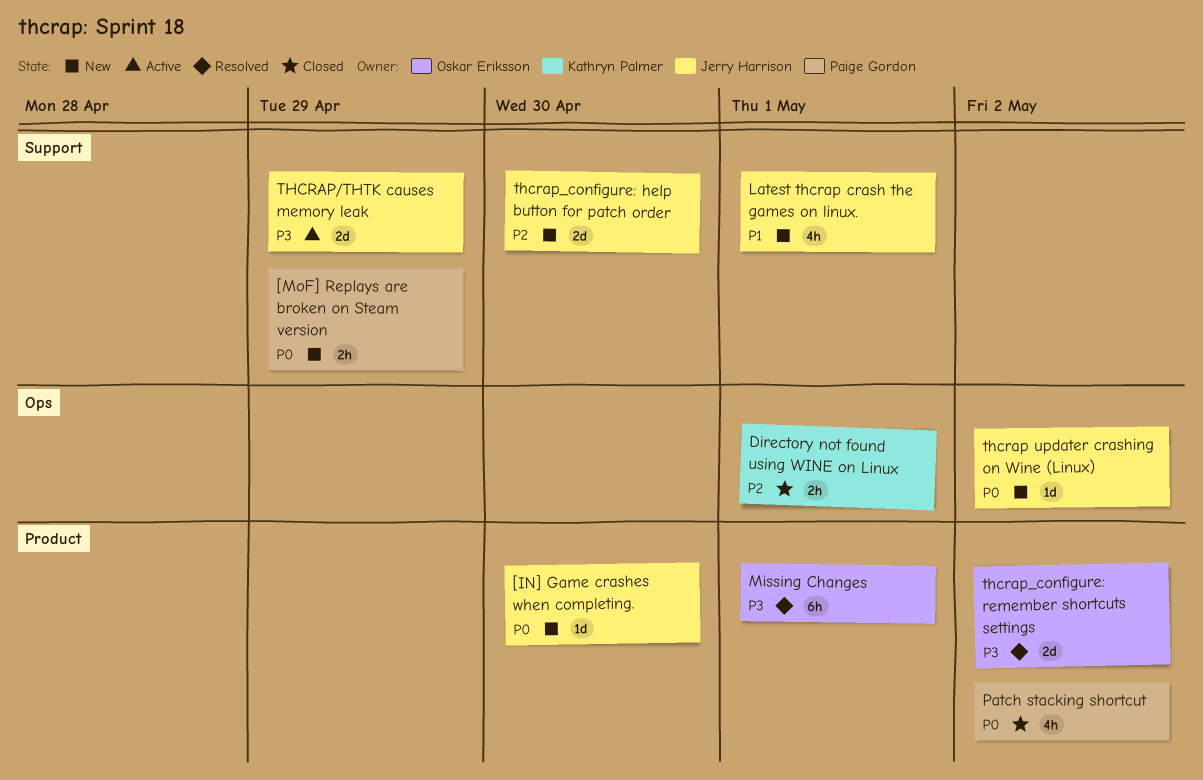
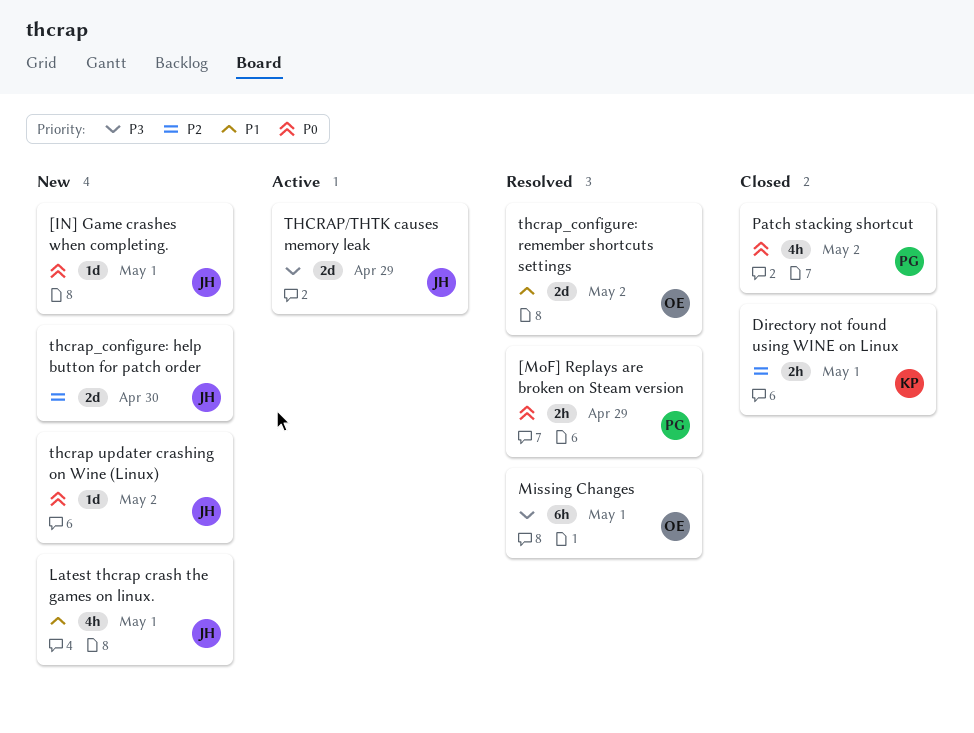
[IN] Game crashes when completing., due: Apr 30 -> May 1
[MoF] Replays are broken on Steam version, status: New -> Resolved
thcrap_configure: remember shortcuts settings, priority: P3 -> P1

